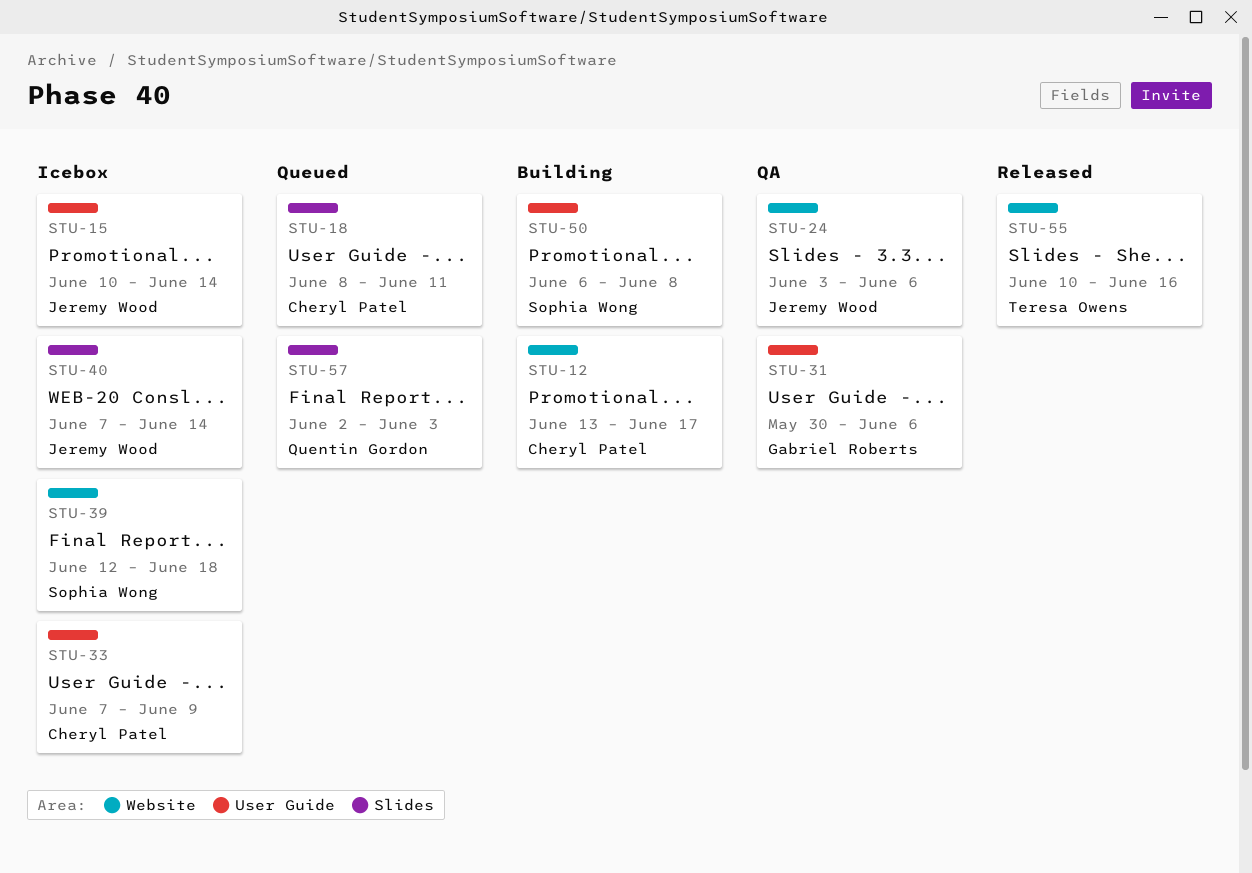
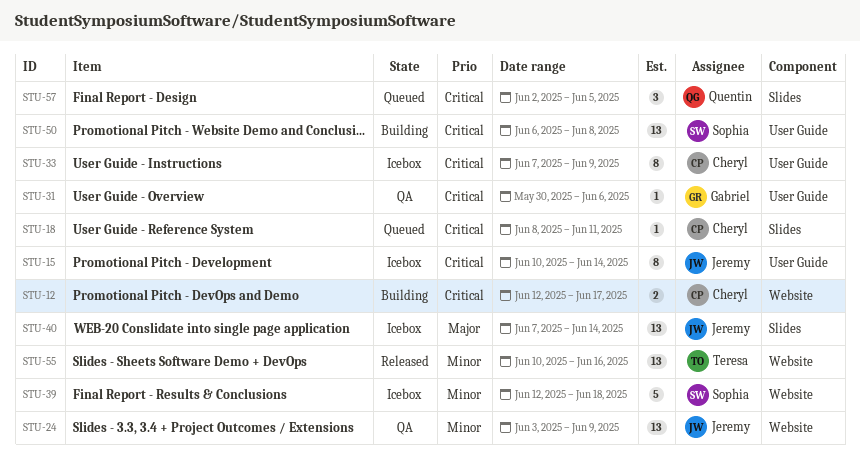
STU-12, start: Jun 13 -> Jun 12
STU-24, due: Jun 6 -> Jun 9
STU-57, due: Jun 3 -> Jun 5

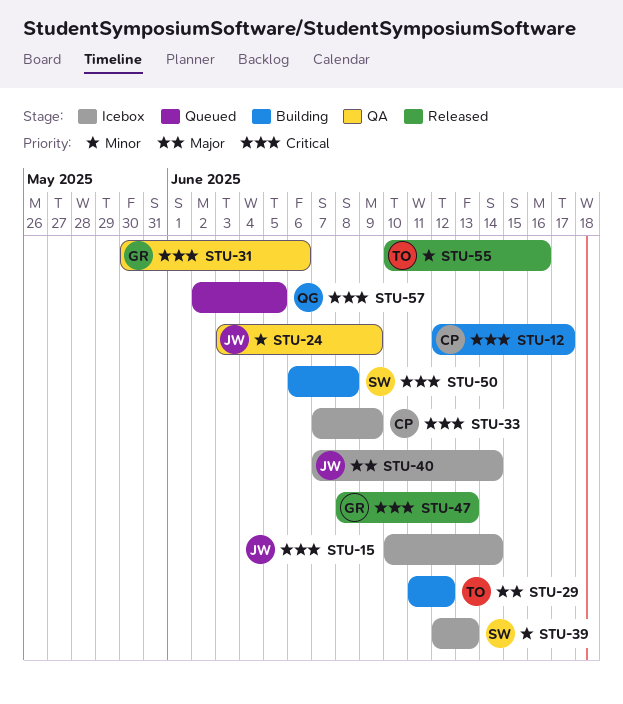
STU-18: present -> none
STU-29: none -> present
STU-39, due: Jun 18 -> Jun 13
STU-47: none -> present

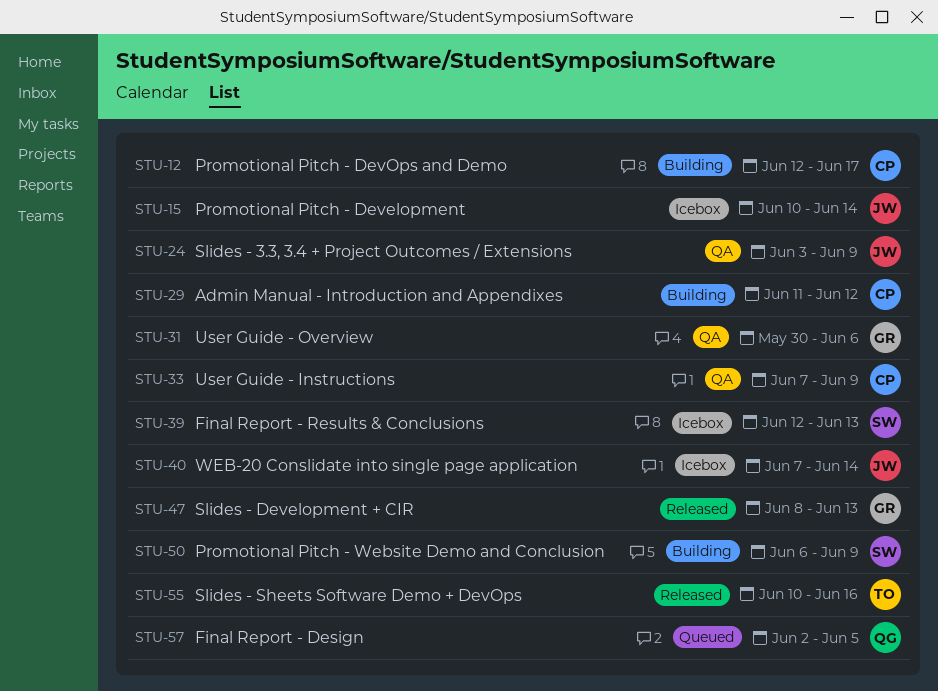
STU-29, owner: TO -> CP
STU-33, status: Icebox -> QA
STU-50, due: Jun 8 -> Jun 9

